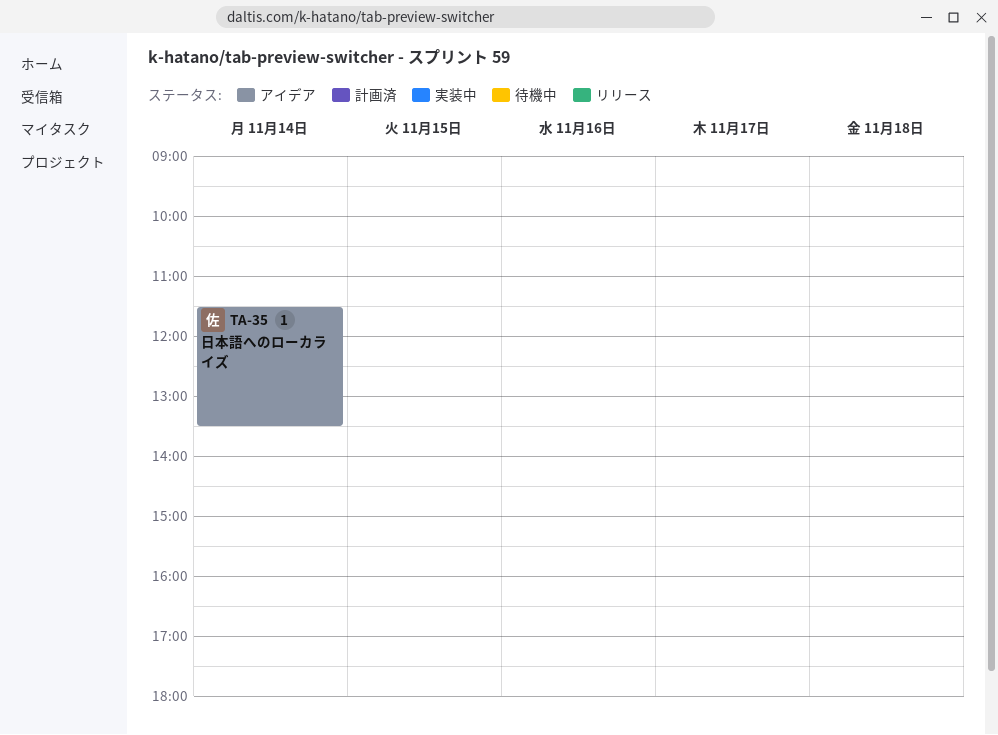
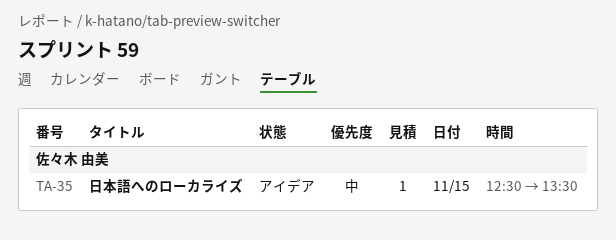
TA-35, day: Nov 14 -> Nov 15
TA-35, begins: 11:30 -> 12:30

